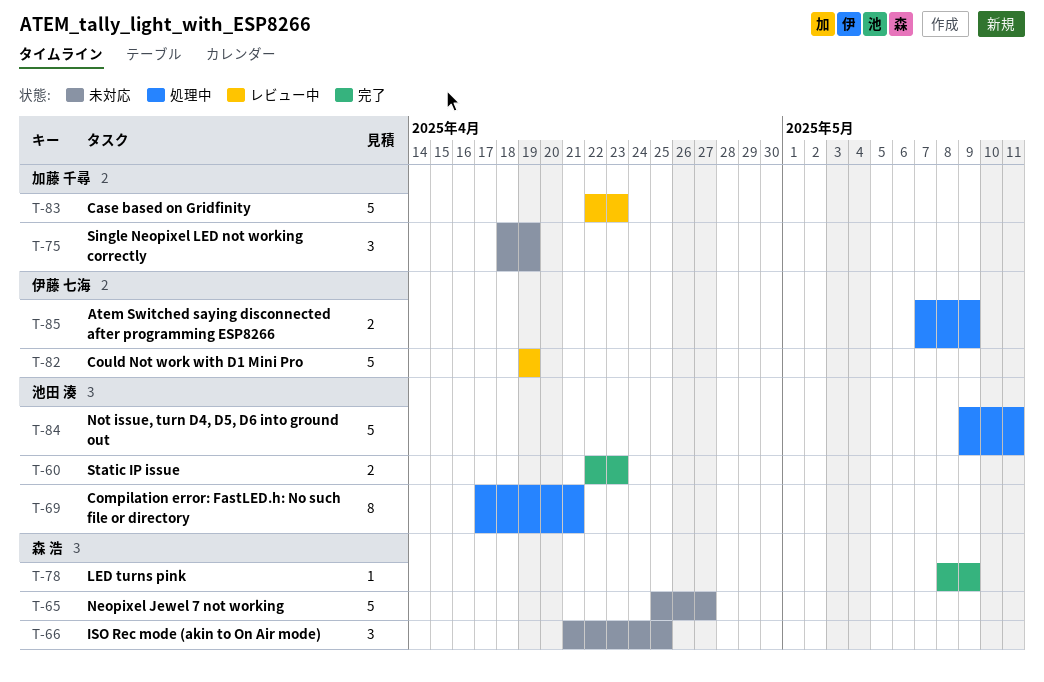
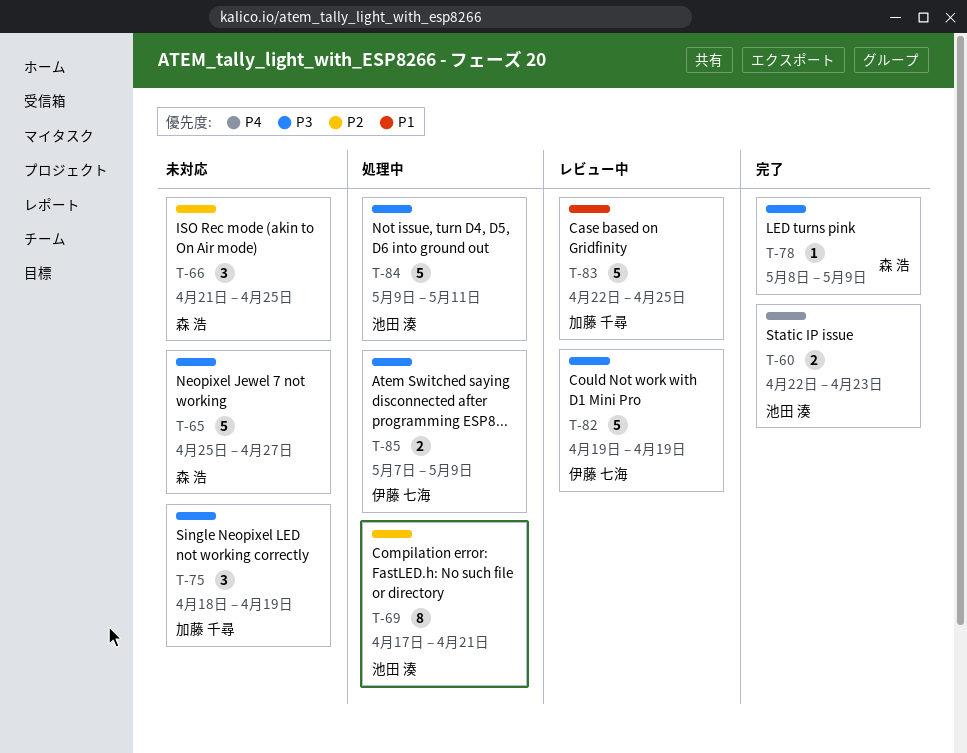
T-83, due: Apr 23 -> Apr 25

